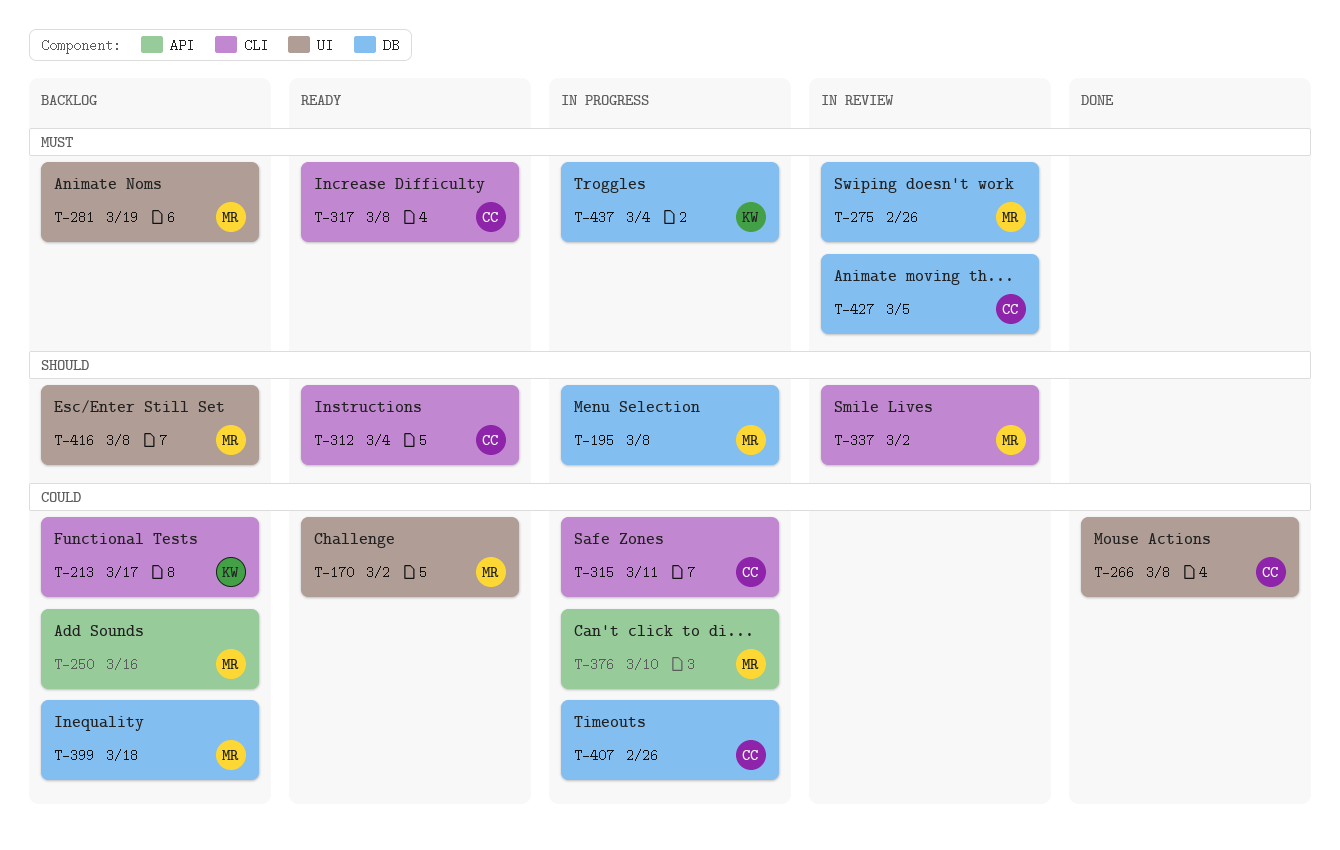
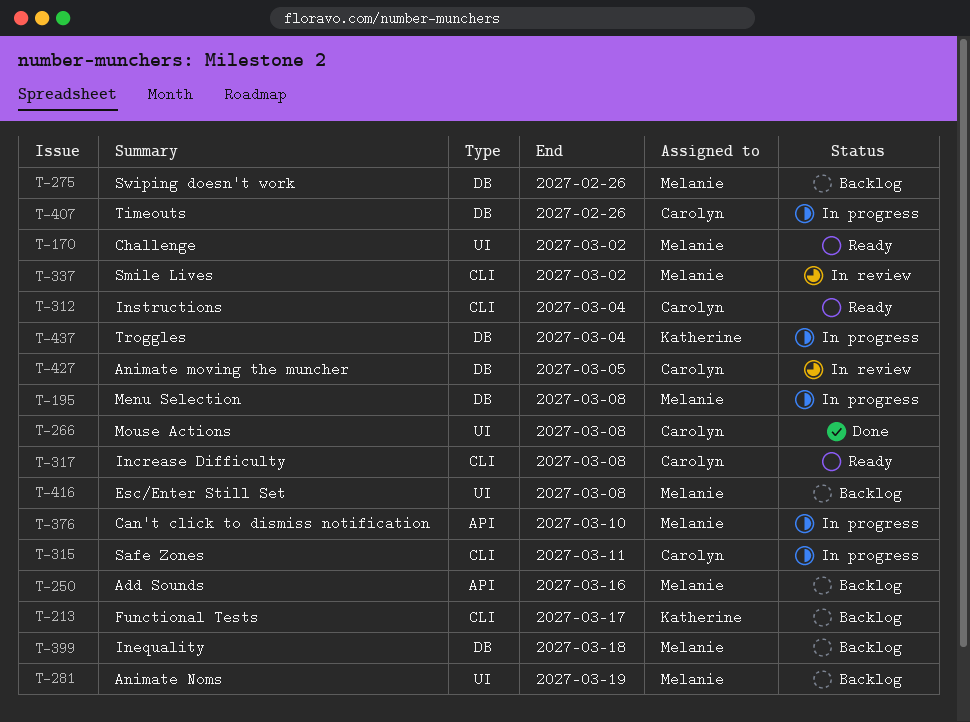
T-275, status: In review -> Backlog

